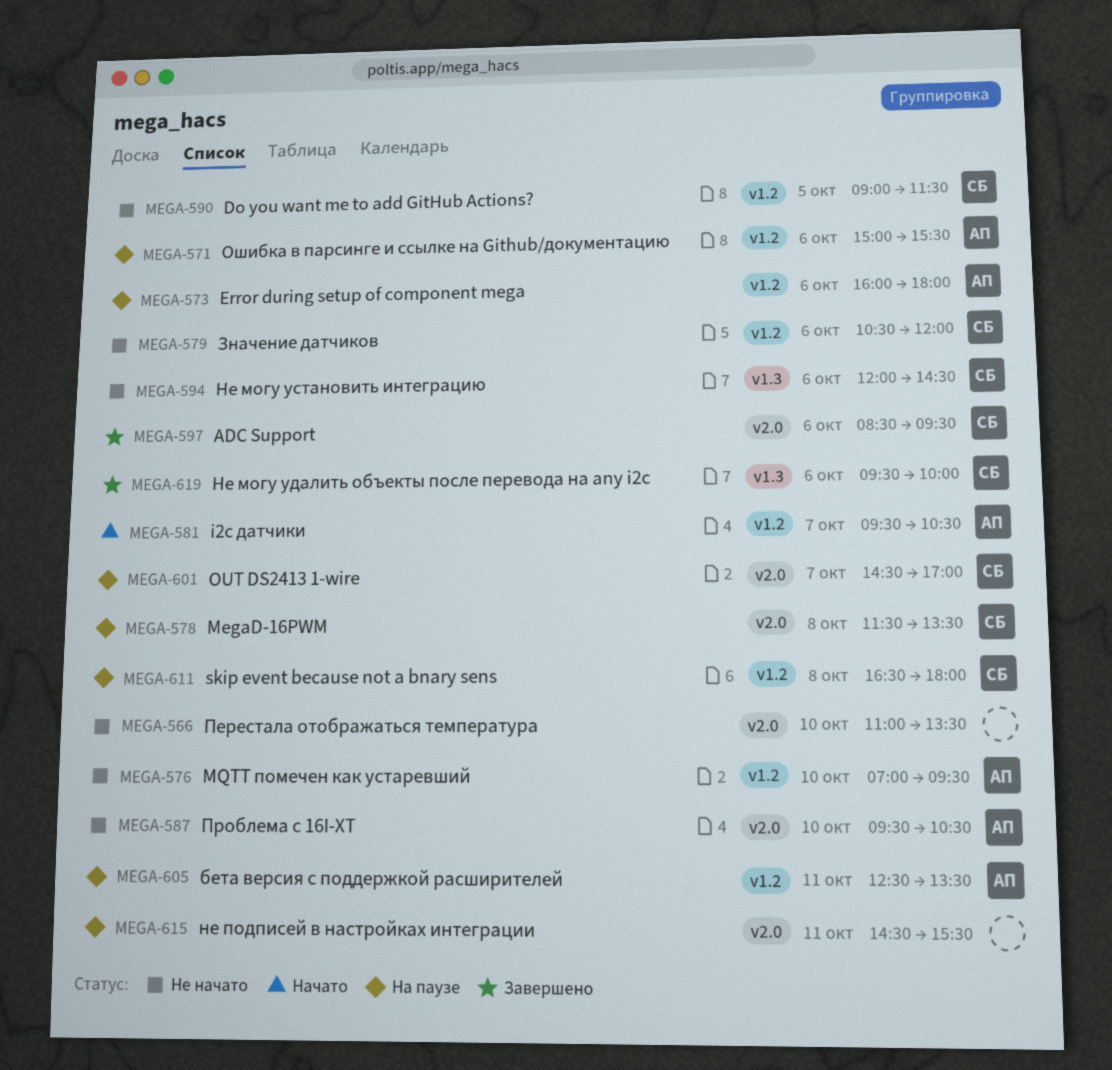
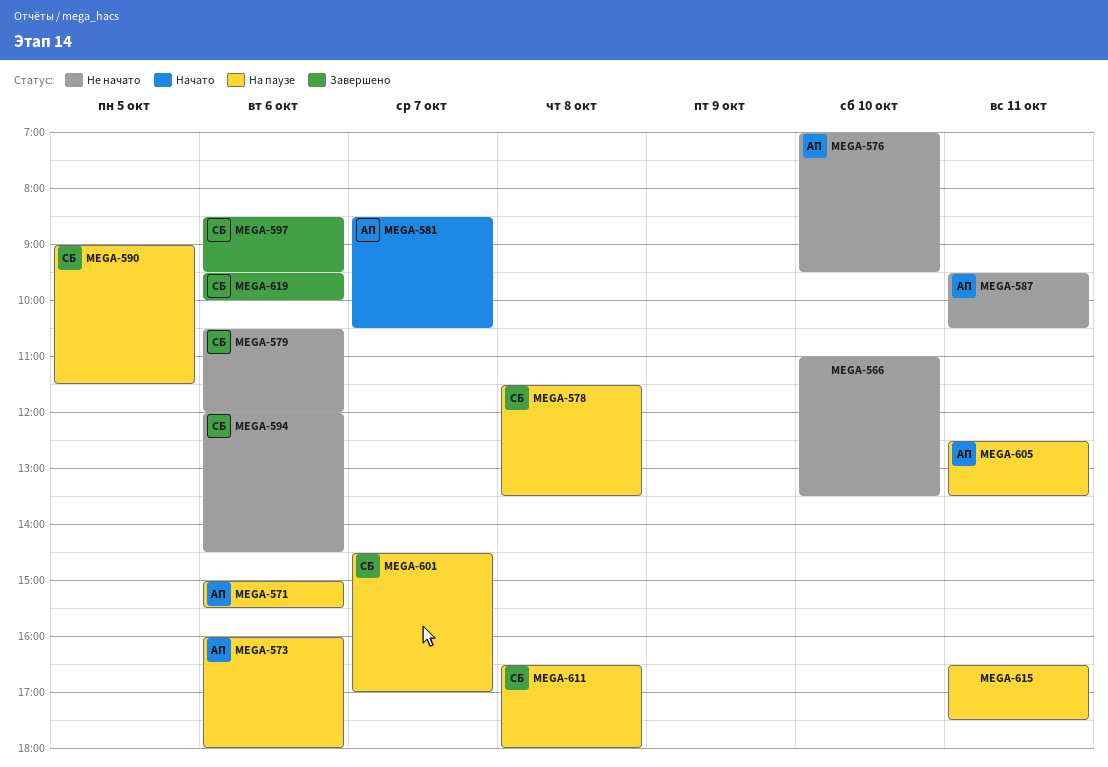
MEGA-581, begins: 09:30 -> 08:30
MEGA-587, day: Oct 10 -> Oct 11
MEGA-590, status: Не начато -> На паузе
MEGA-615, begins: 14:30 -> 16:30
MEGA-615, ends: 15:30 -> 17:30

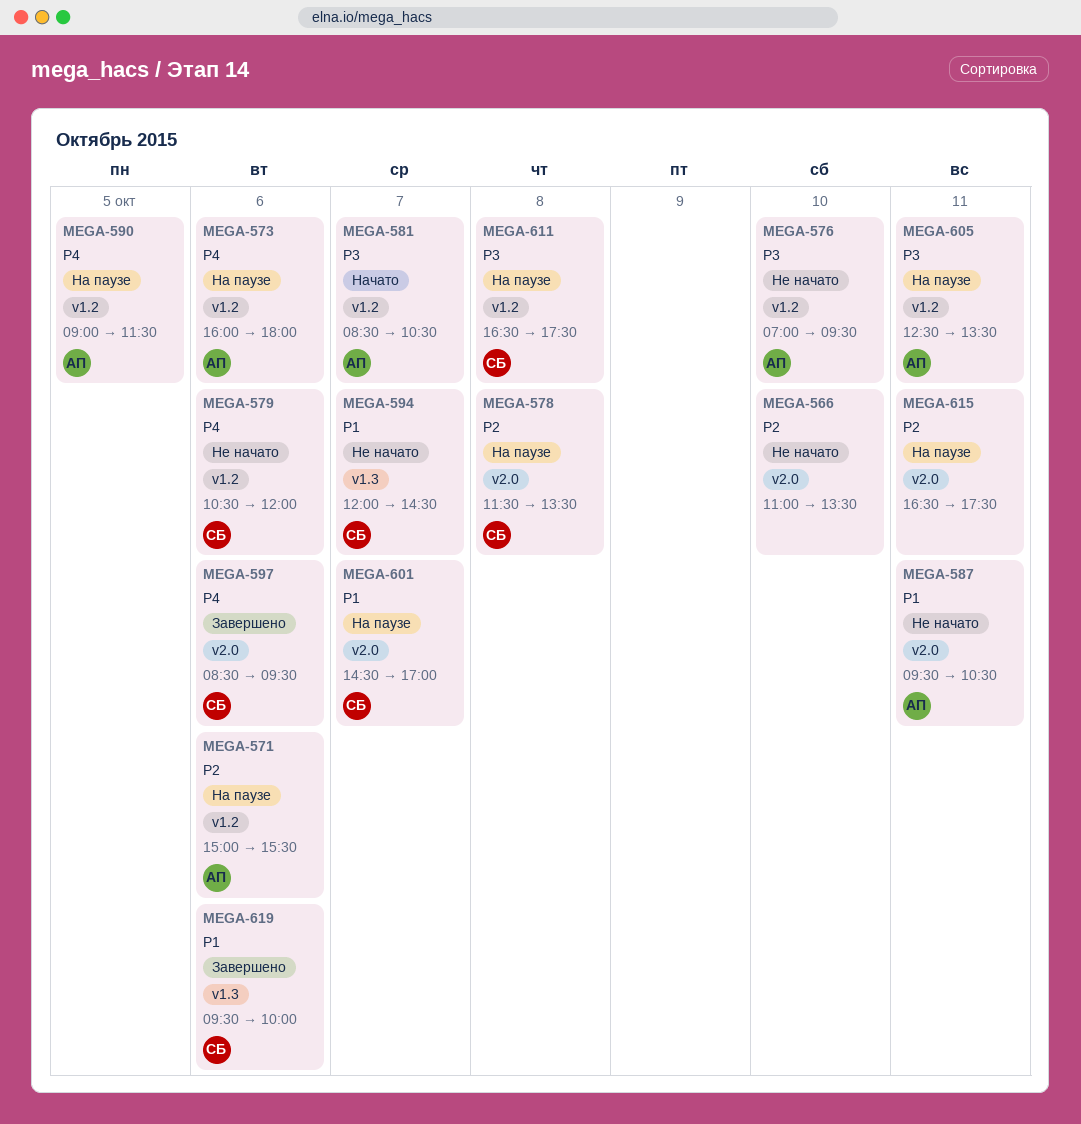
MEGA-590, owner: СБ -> АП
MEGA-594, day: Oct 6 -> Oct 7
MEGA-611, ends: 18:00 -> 17:30

